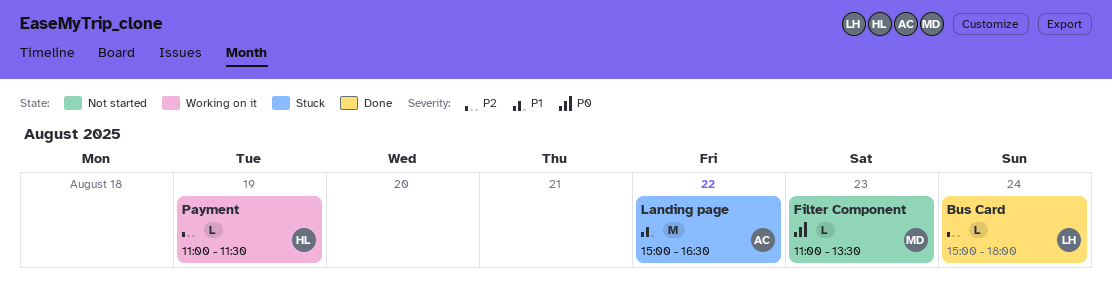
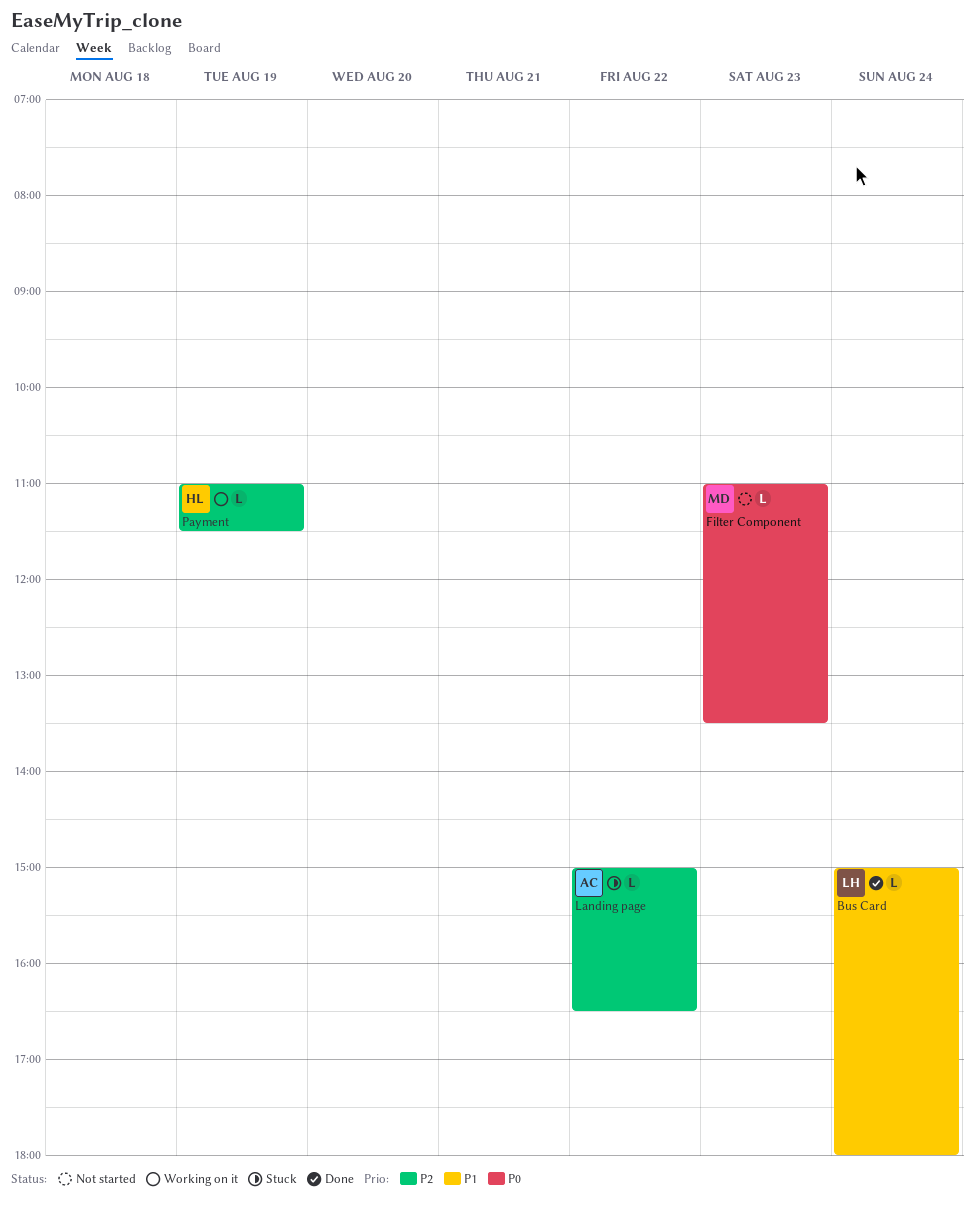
Bus Card, priority: P2 -> P1
Landing page, priority: P1 -> P2
Landing page, estimate: M -> L

